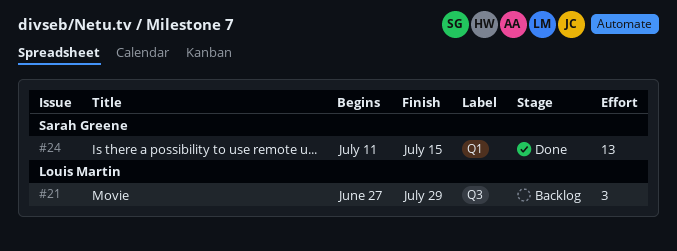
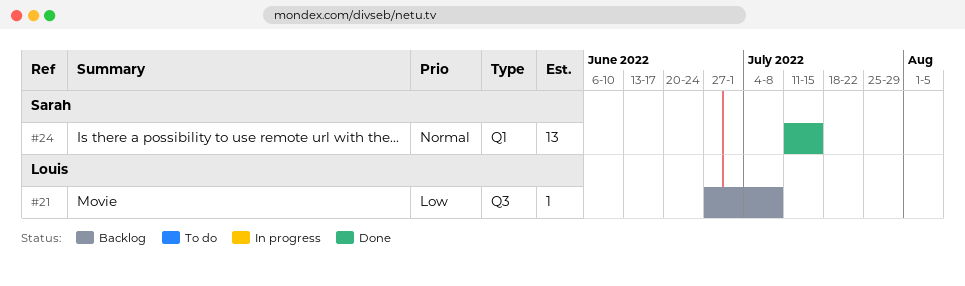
#21, estimate: 3 -> 1
#21, due: Jul 29 -> Jul 8

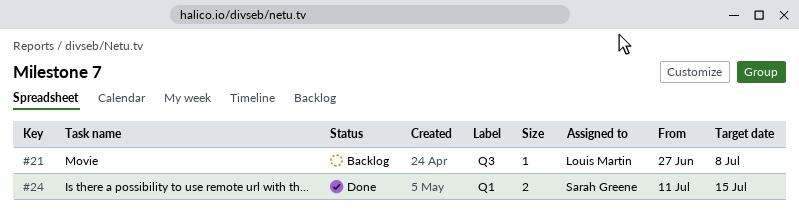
#24, estimate: 13 -> 2

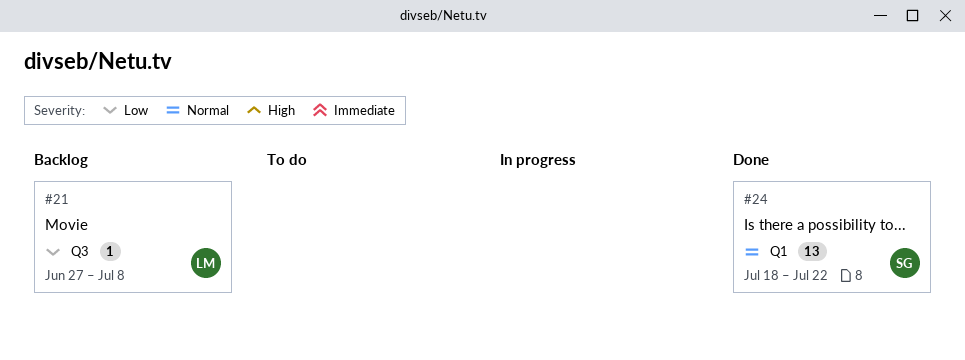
#24, estimate: 2 -> 13
#24, start: Jul 11 -> Jul 18
#24, due: Jul 15 -> Jul 22

